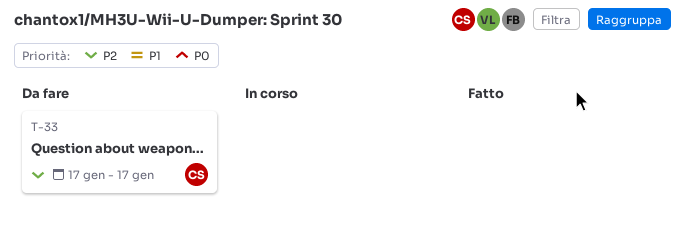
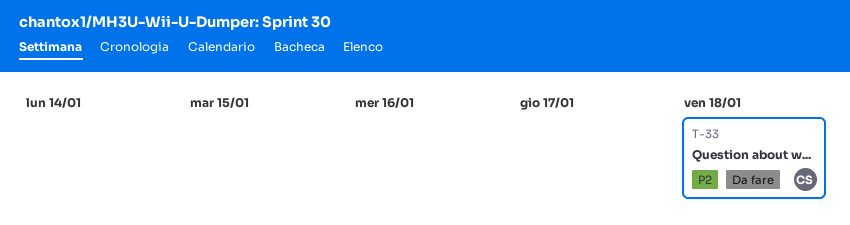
T-33, due: Jan 17 -> Jan 18

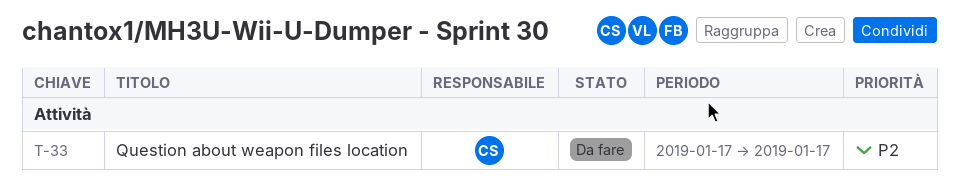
T-33, due: Jan 18 -> Jan 17

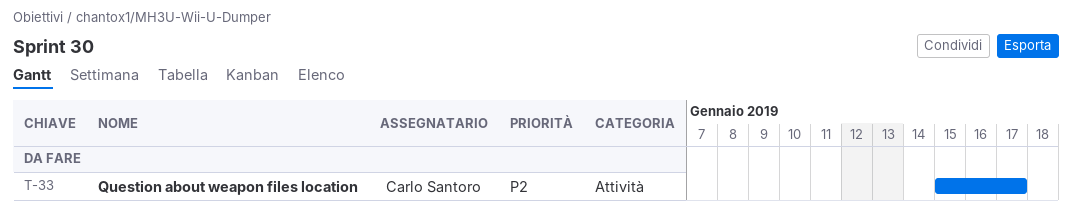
T-33, start: Jan 17 -> Jan 15

